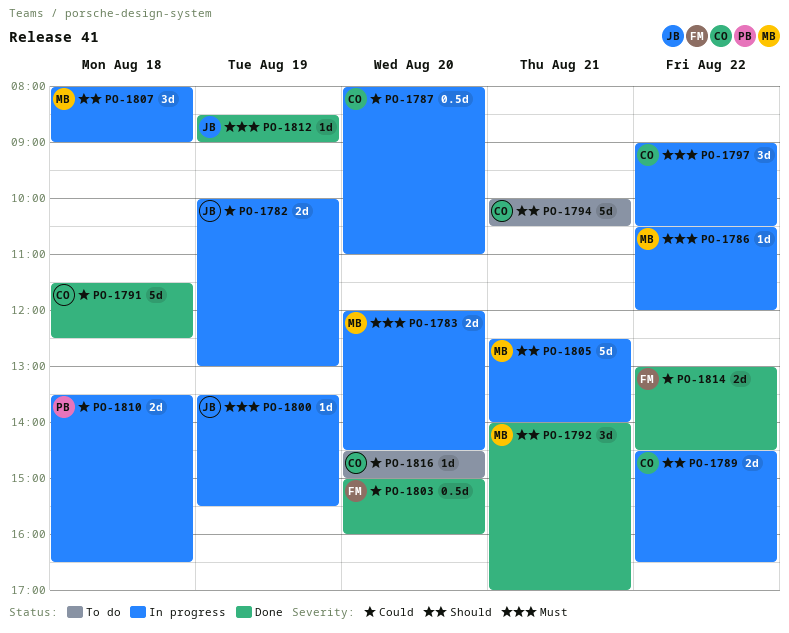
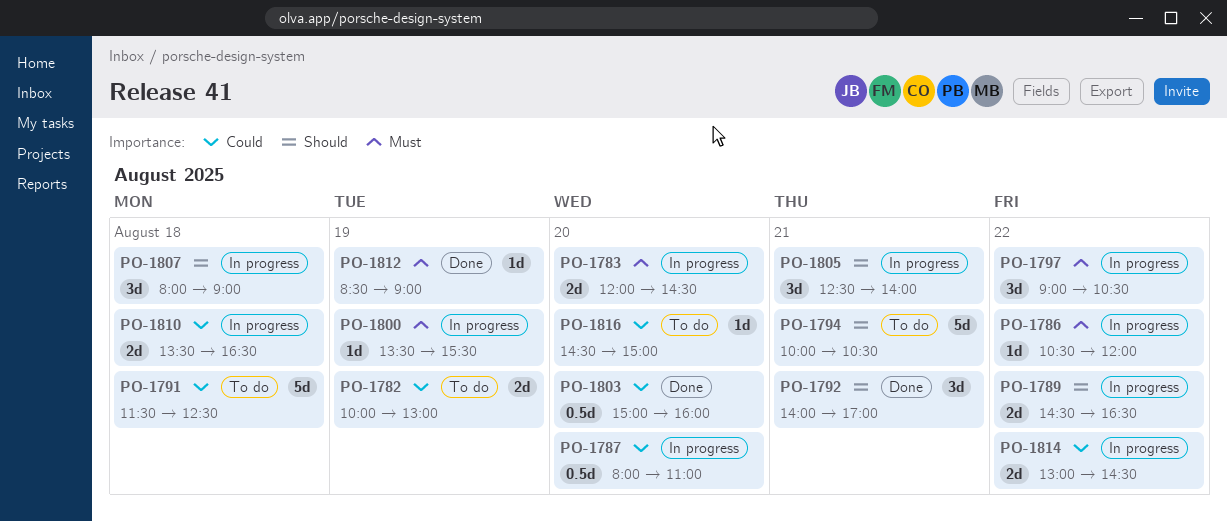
PO-1782, status: In progress -> To do
PO-1791, status: Done -> To do
PO-1805, estimate: 5d -> 3d
PO-1814, status: Done -> In progress

